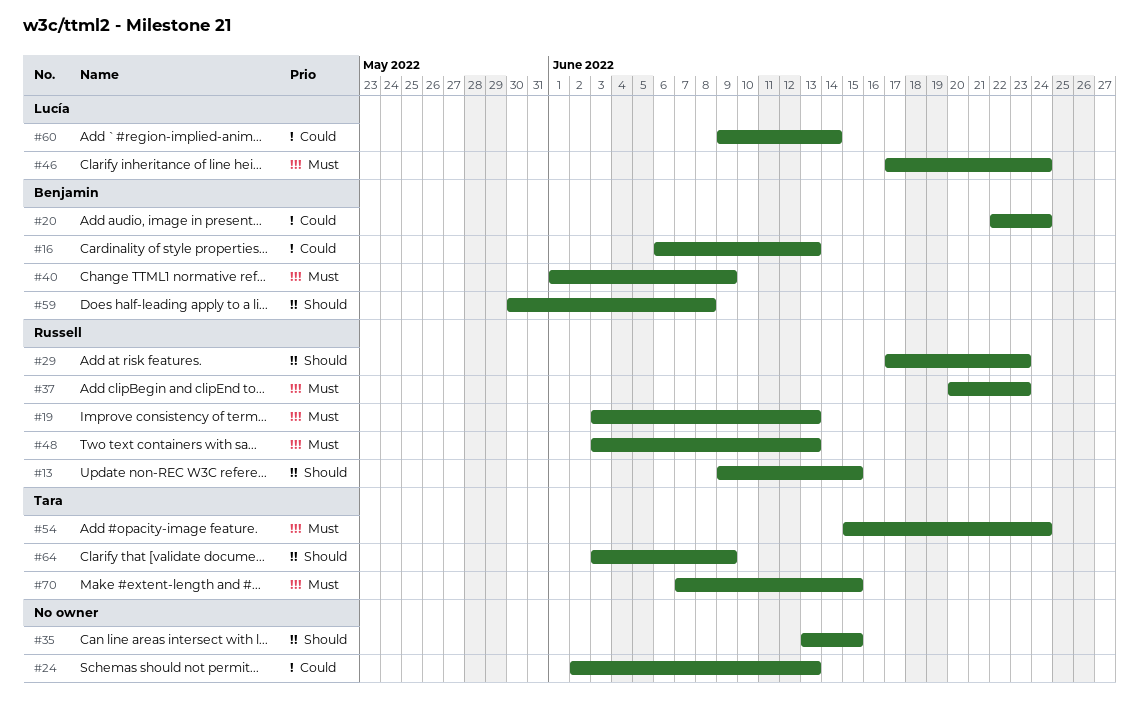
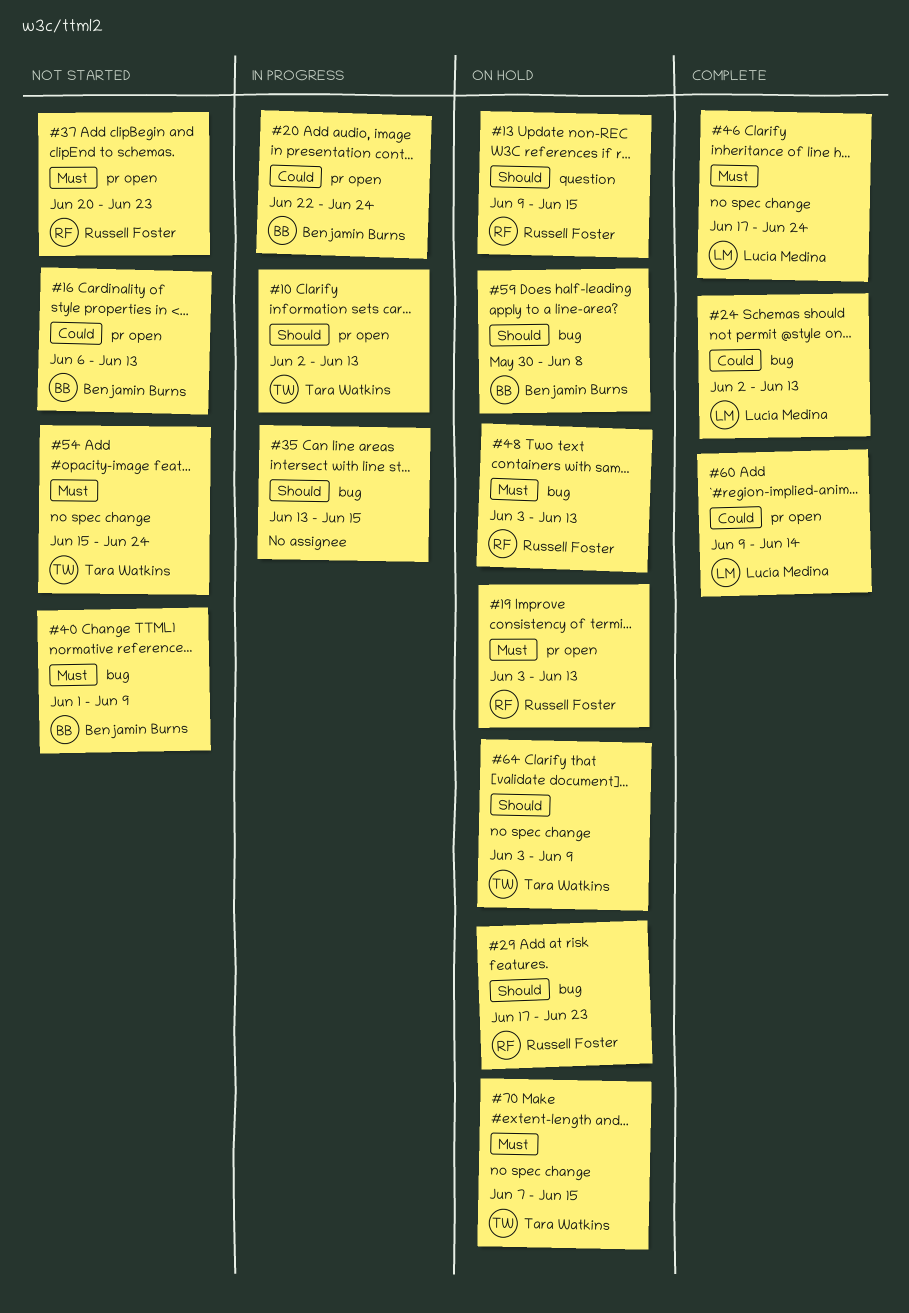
#10: none -> present
#24, owner: none -> Lucía Medina

